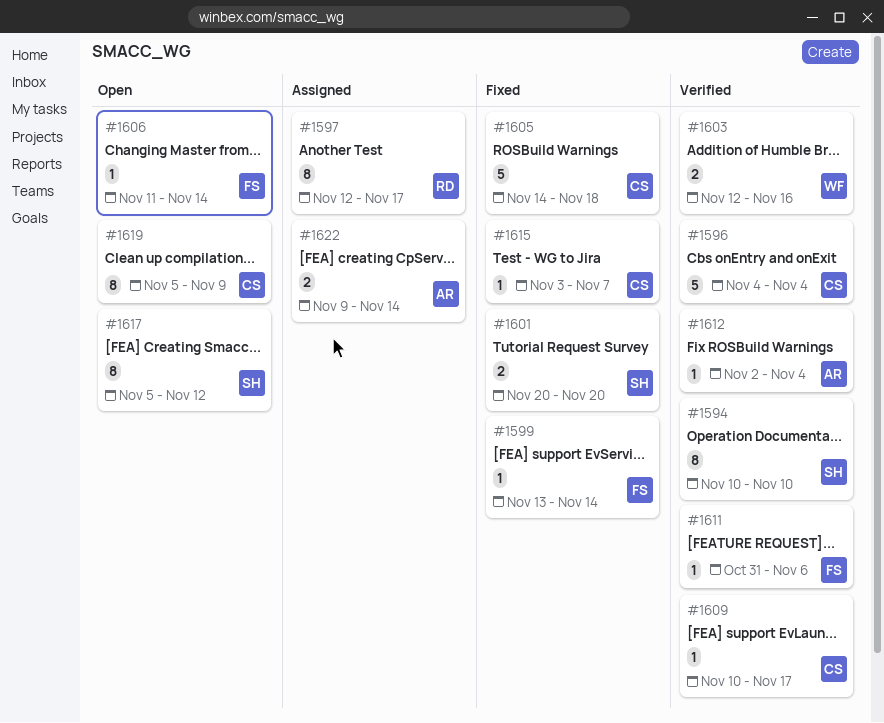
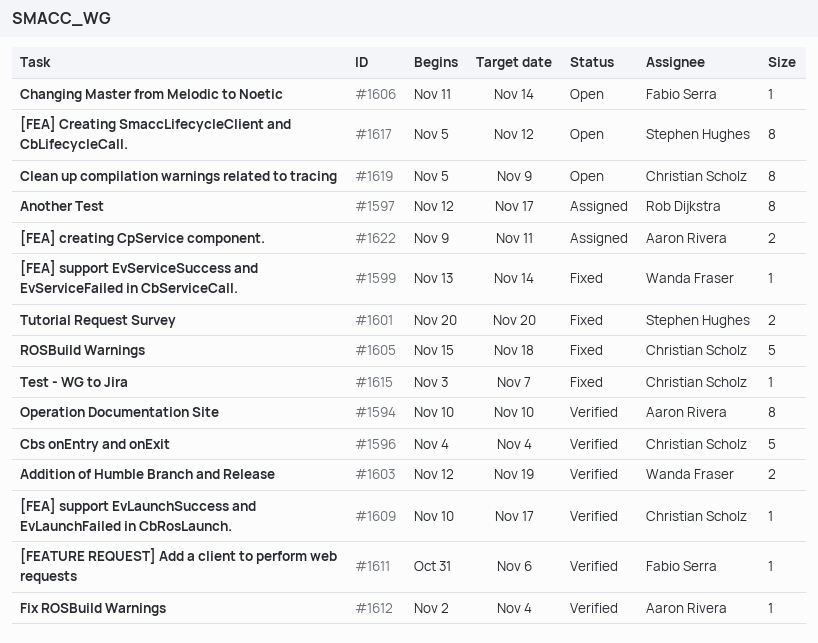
#1594, owner: Stephen Hughes -> Aaron Rivera
#1599, owner: Fabio Serra -> Wanda Fraser
#1603, due: Nov 16 -> Nov 19
#1605, start: Nov 14 -> Nov 15
#1622, due: Nov 14 -> Nov 11

